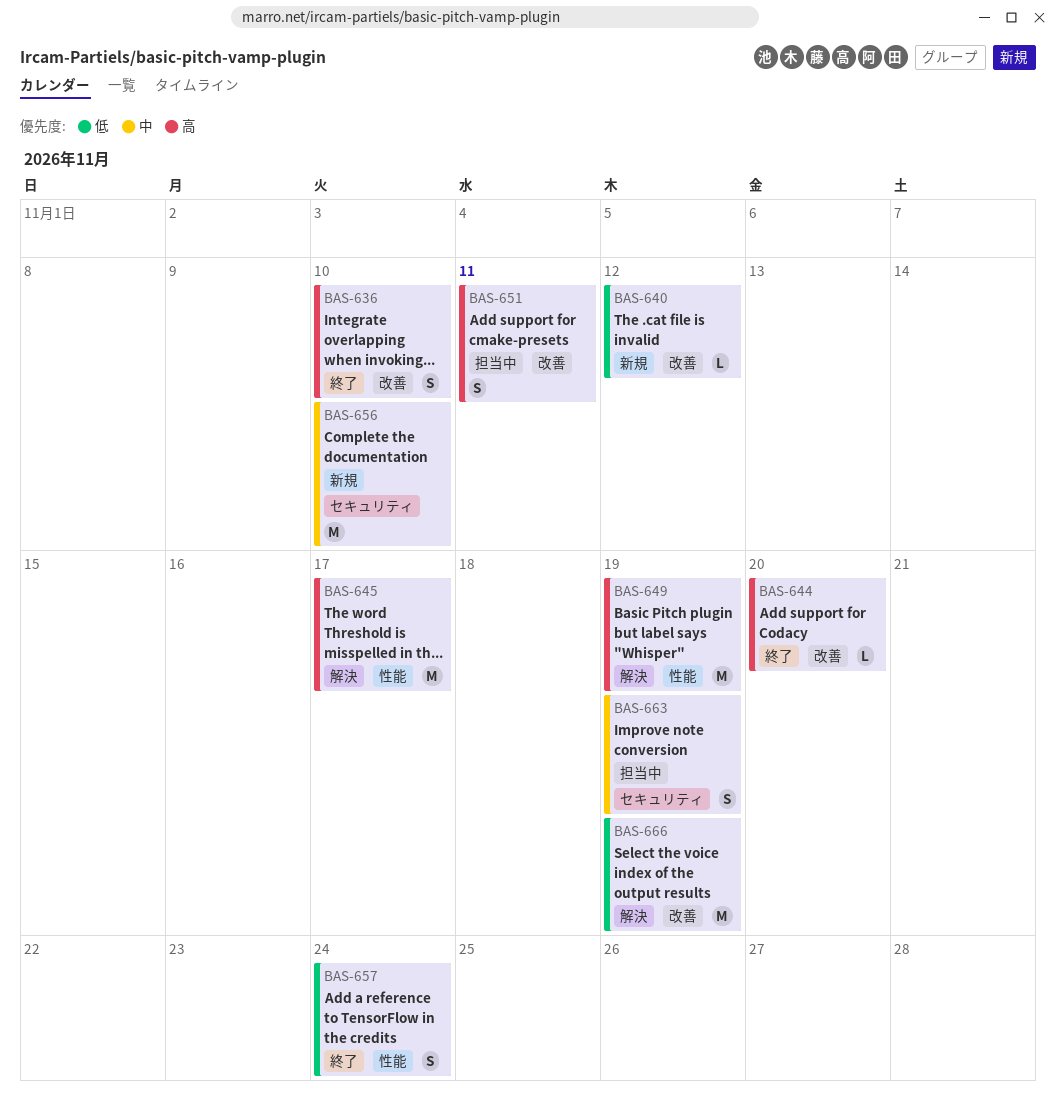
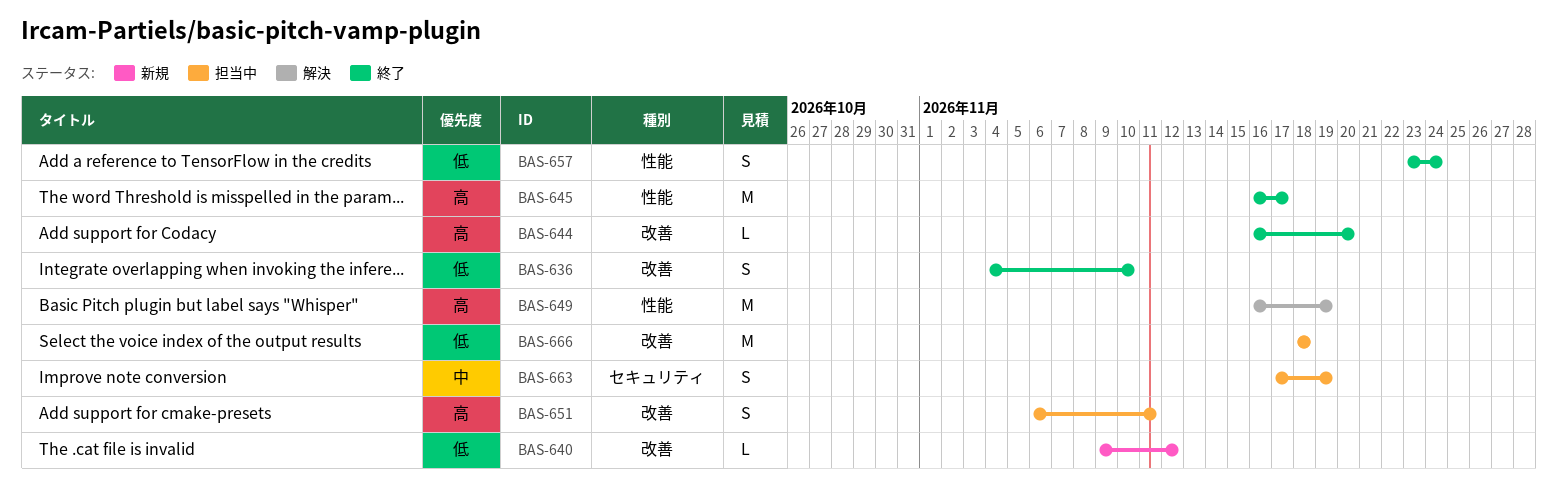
BAS-636, priority: 高 -> 低
BAS-645, status: 解決 -> 終了
BAS-656: present -> none
BAS-666, status: 解決 -> 担当中
BAS-666, due: Nov 19 -> Nov 18

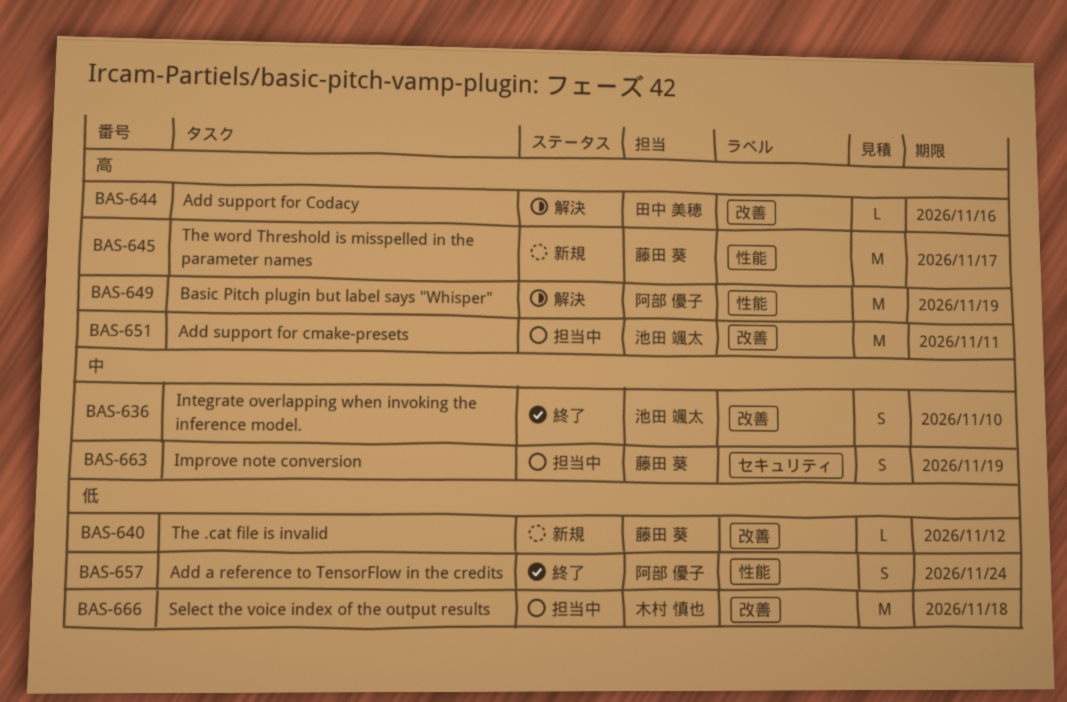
BAS-636, priority: 低 -> 中
BAS-644, status: 終了 -> 解決
BAS-644, due: Nov 20 -> Nov 16
BAS-645, status: 終了 -> 新規
BAS-651, estimate: S -> M

